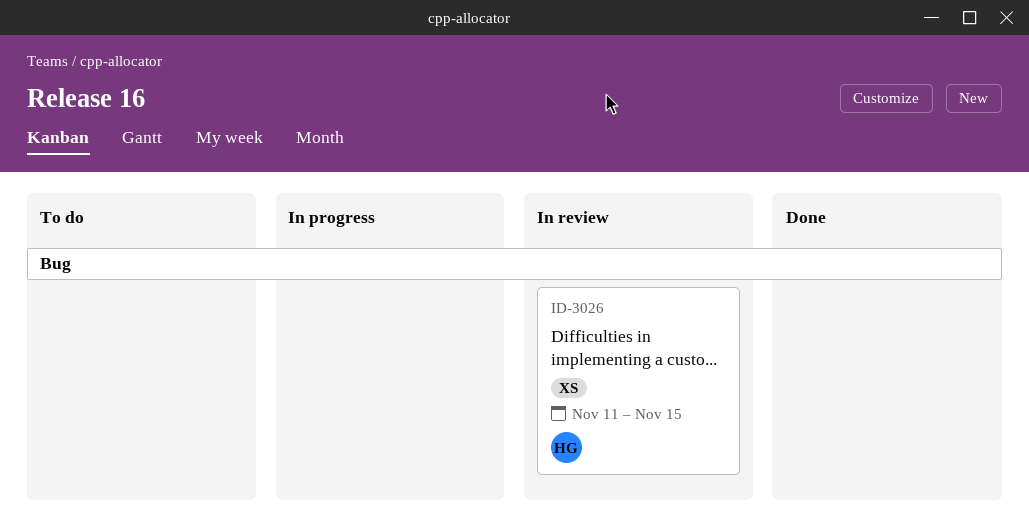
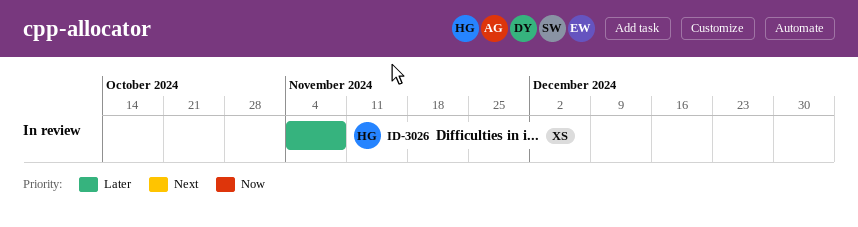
ID-3026, start: Nov 11 -> Nov 4
ID-3026, due: Nov 15 -> Nov 8

